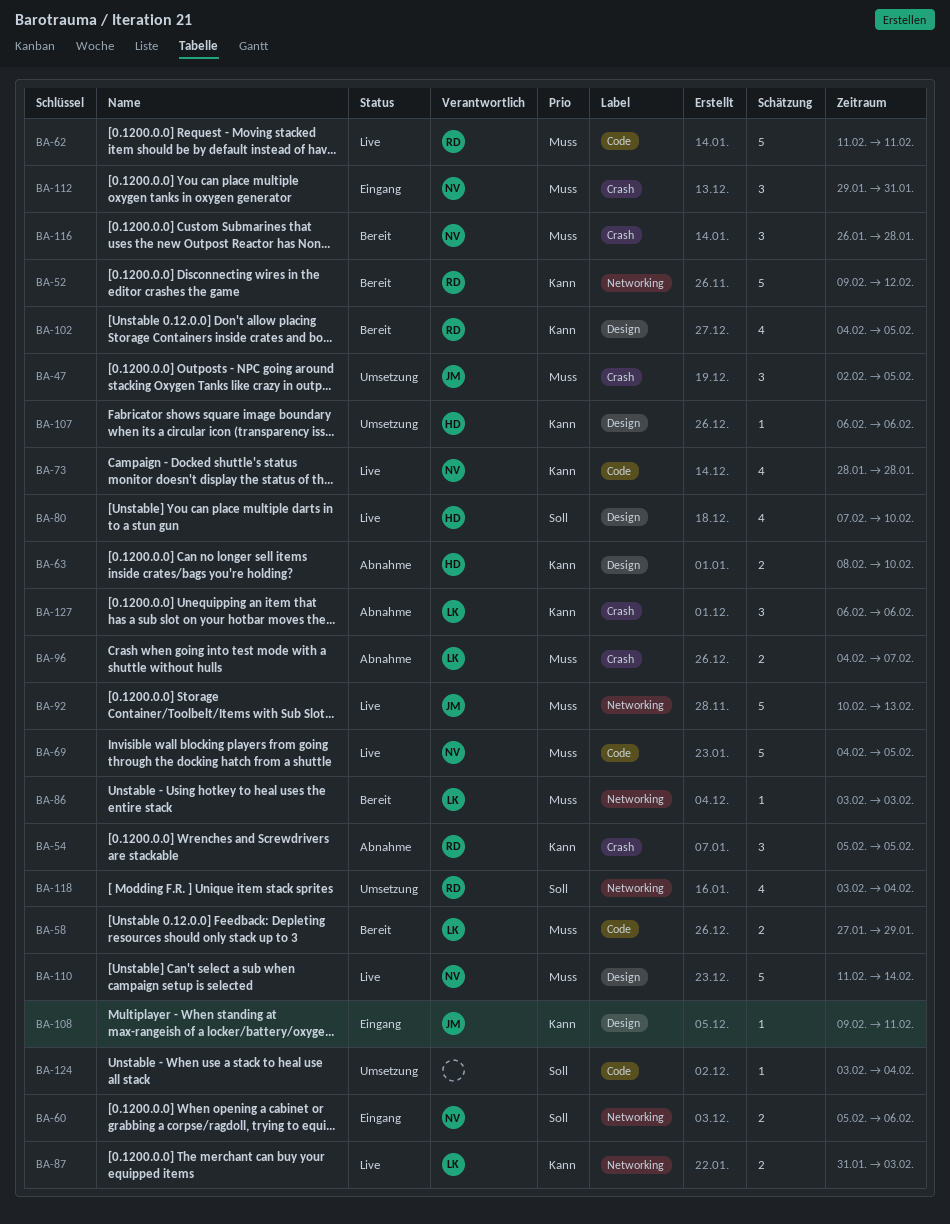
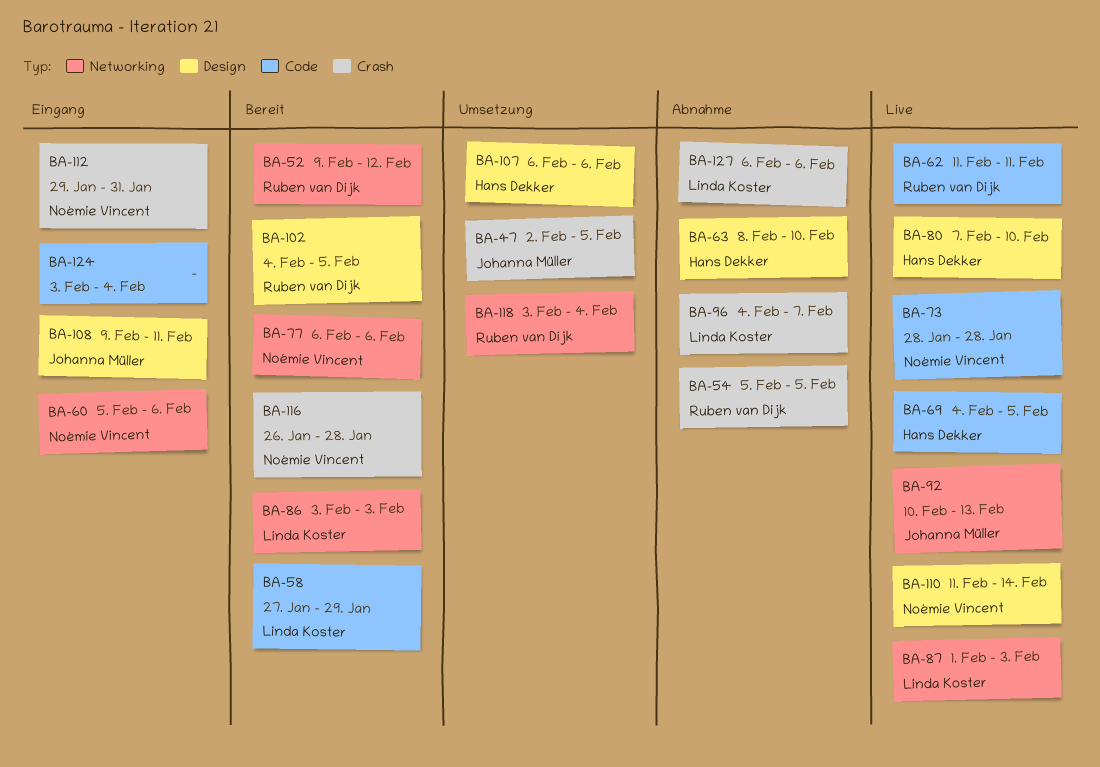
BA-69, owner: Noémie Vincent -> Hans Dekker
BA-77: none -> present
BA-87, start: Jan 31 -> Feb 1
BA-124, status: Umsetzung -> Eingang

